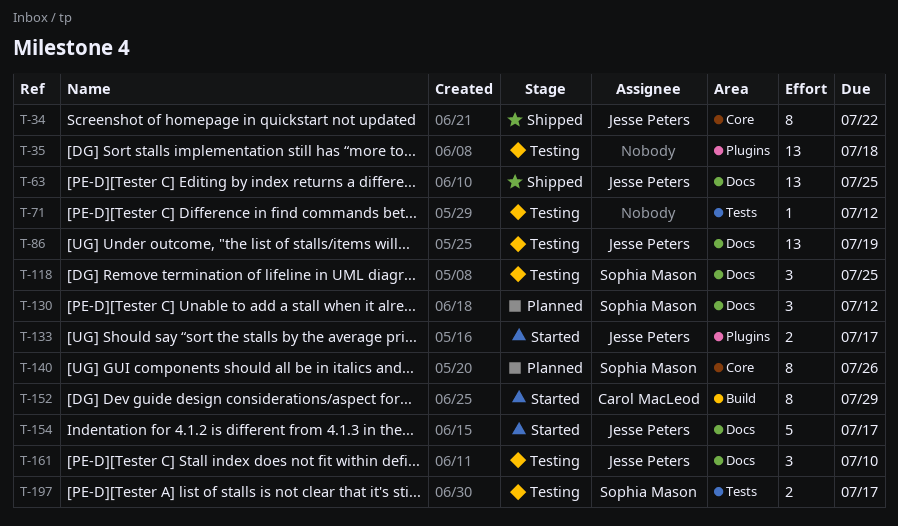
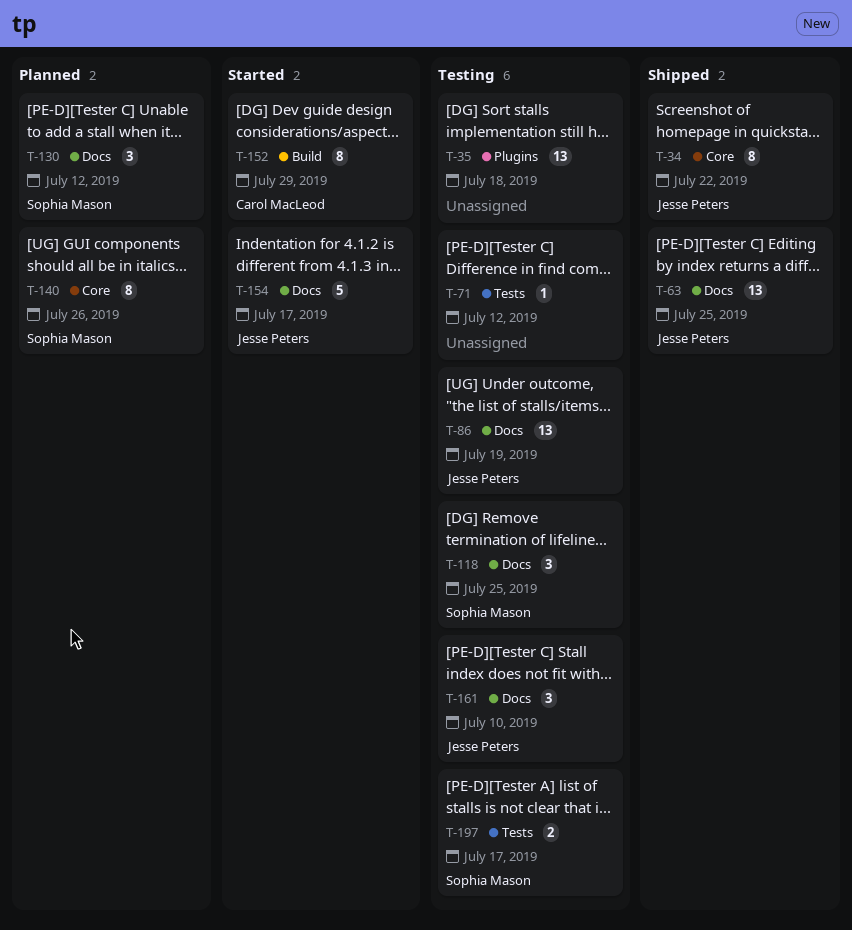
T-133: present -> none

